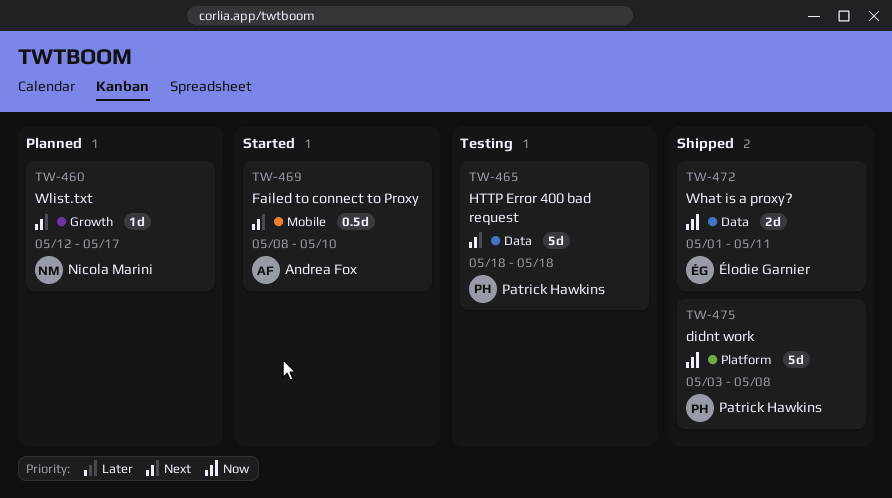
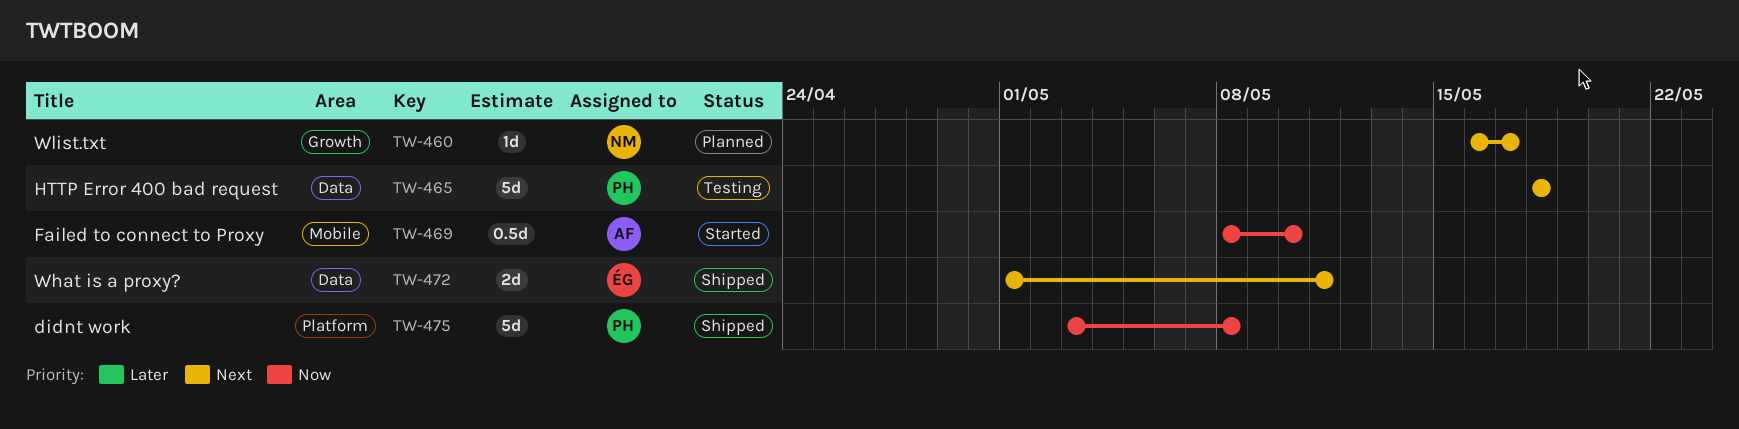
TW-460, start: May 12 -> May 16
TW-469, priority: Next -> Now
TW-472, priority: Now -> Next

